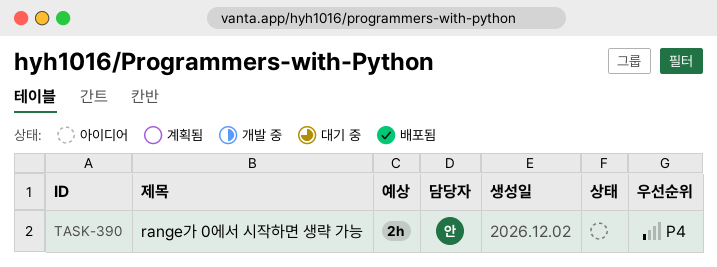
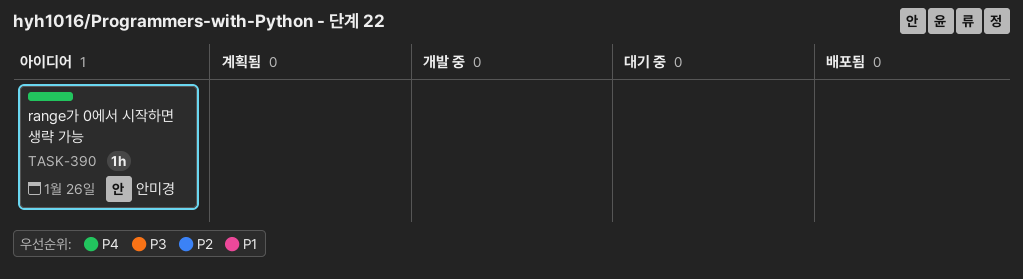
TASK-390, estimate: 2h -> 1h

